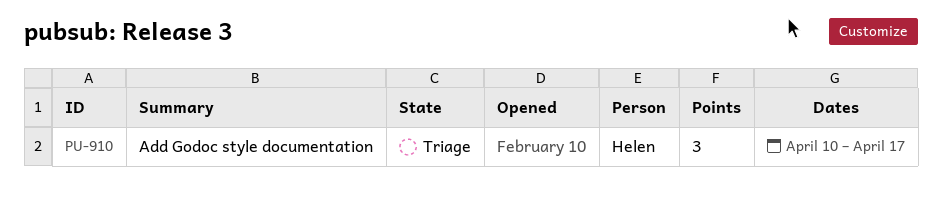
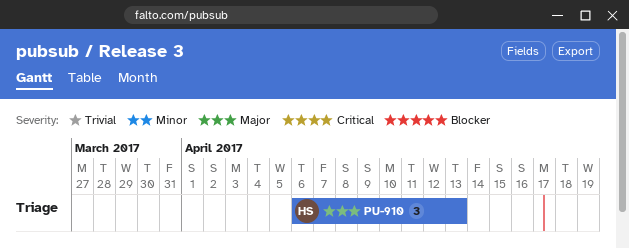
PU-910, start: Apr 10 -> Apr 6
PU-910, due: Apr 17 -> Apr 13

